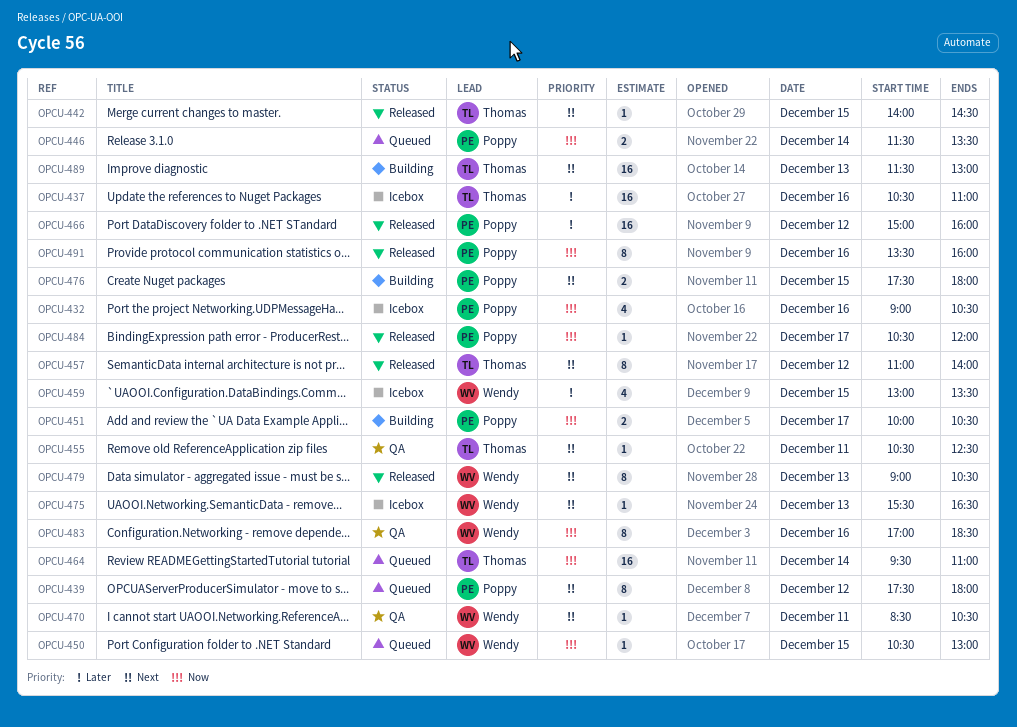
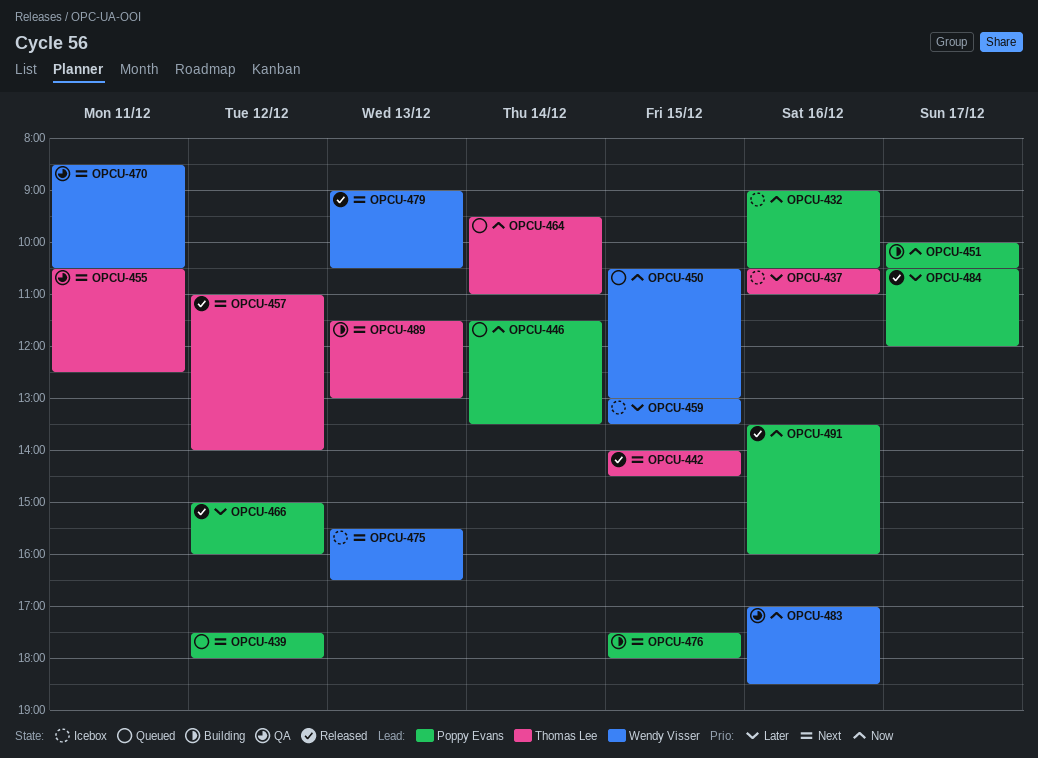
OPCU-484, priority: Now -> Later

